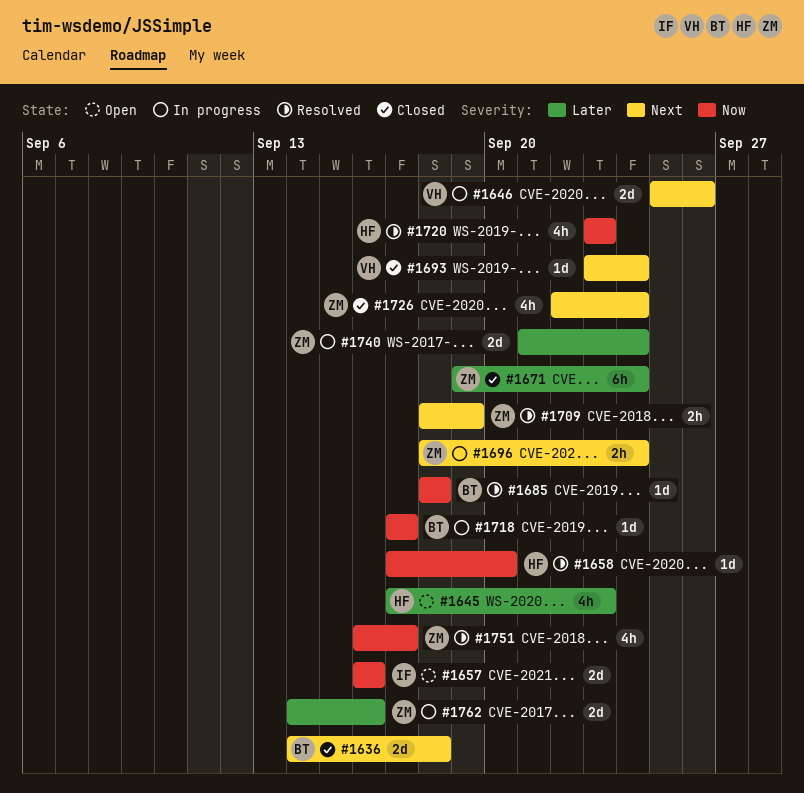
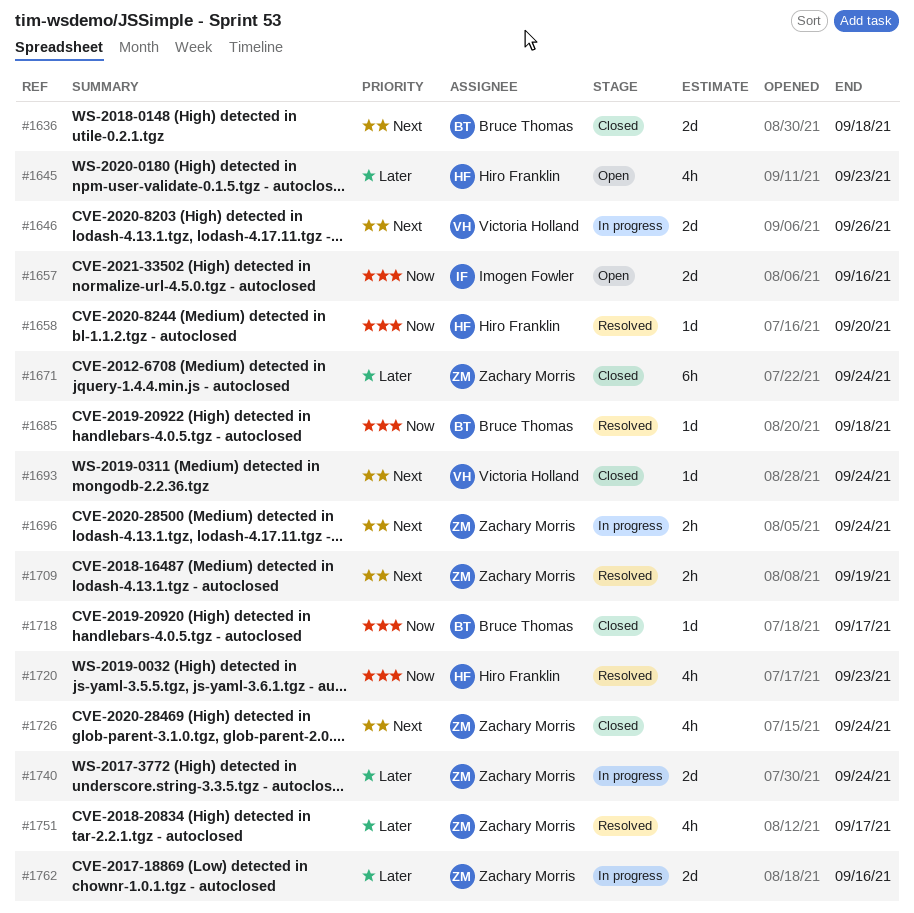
#1718, status: In progress -> Closed
#1751, priority: Now -> Later

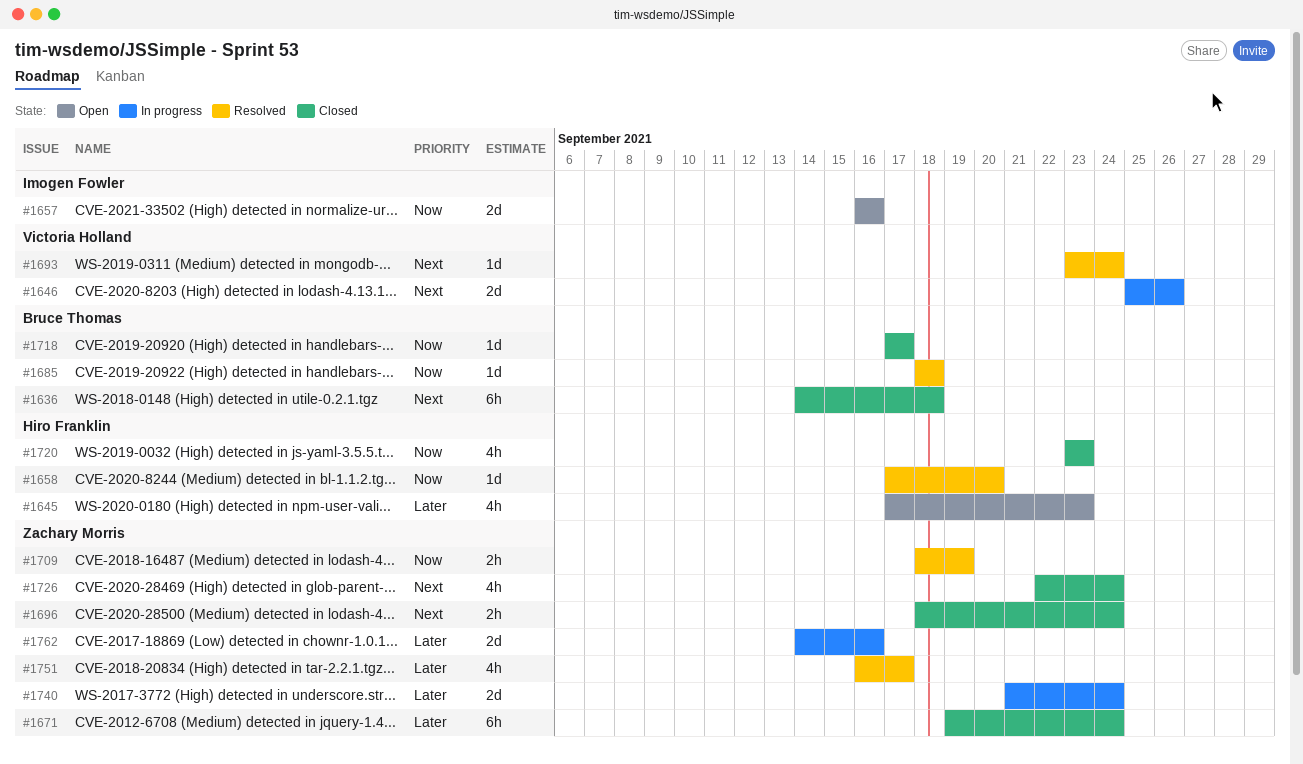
#1636, estimate: 2d -> 6h
#1693, status: Closed -> Resolved
#1696, status: In progress -> Closed
#1709, priority: Next -> Now
#1720, status: Resolved -> Closed

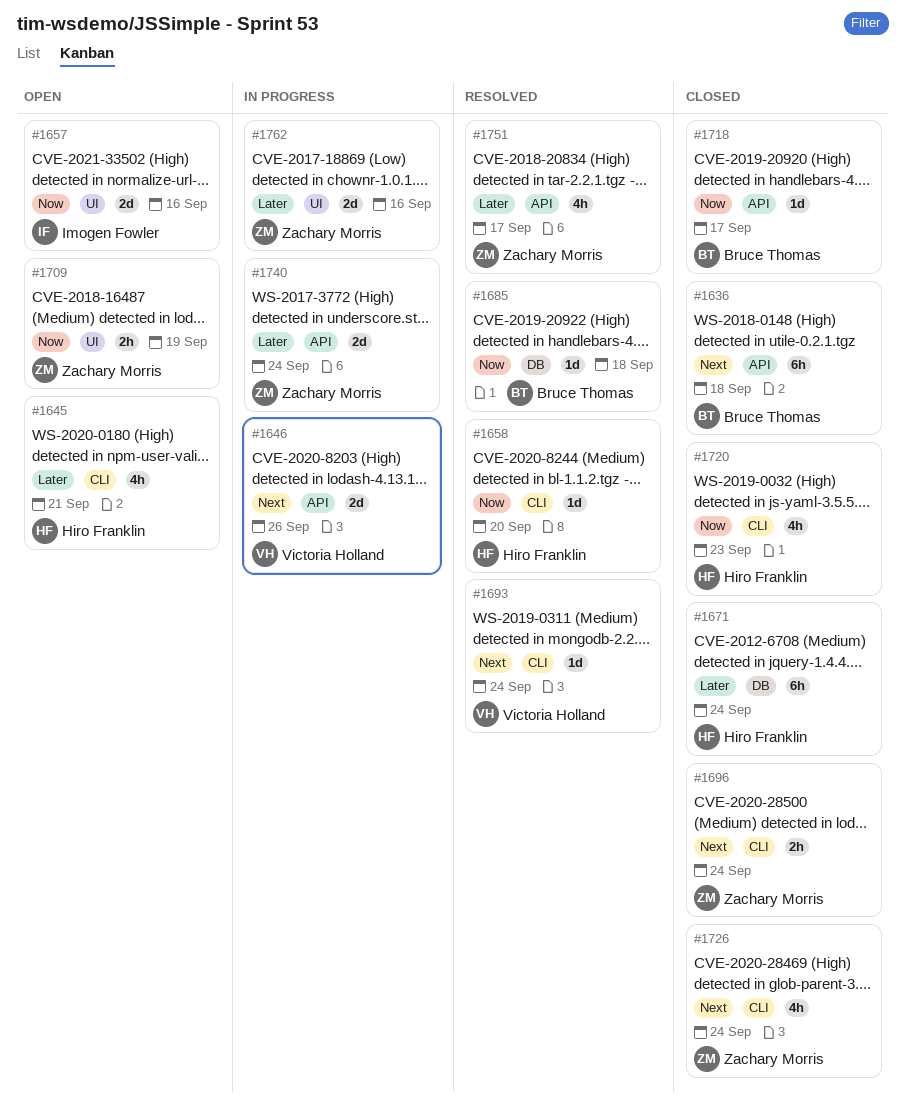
#1645, due: Sep 23 -> Sep 21
#1671, owner: Zachary Morris -> Hiro Franklin
#1709, status: Resolved -> Open

